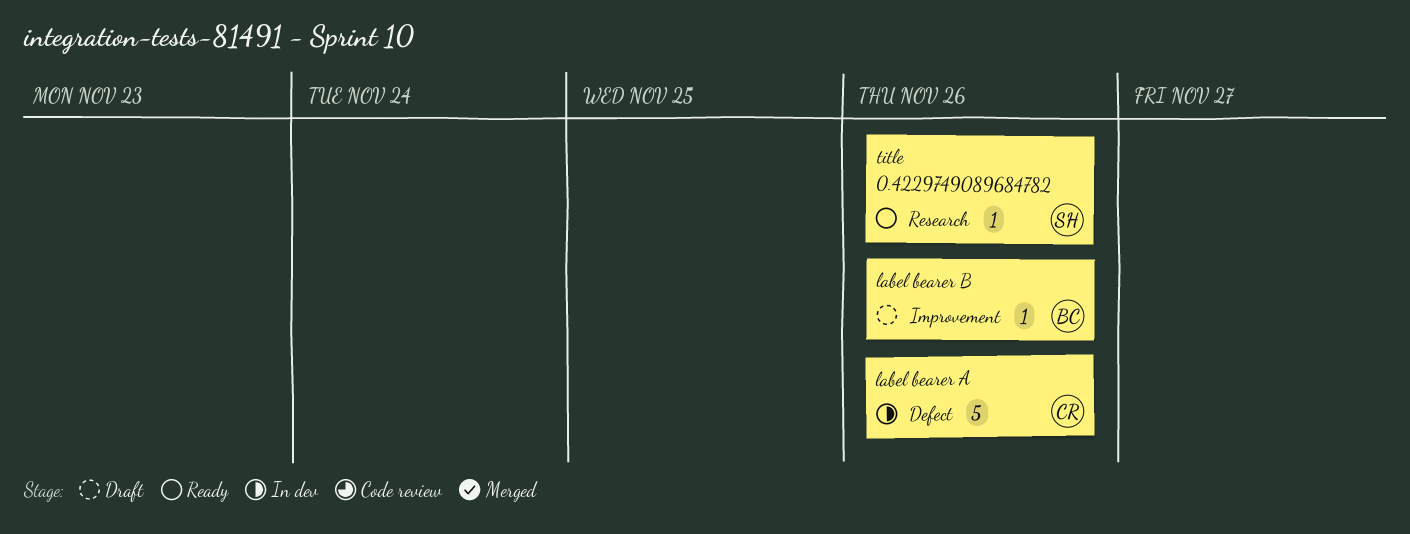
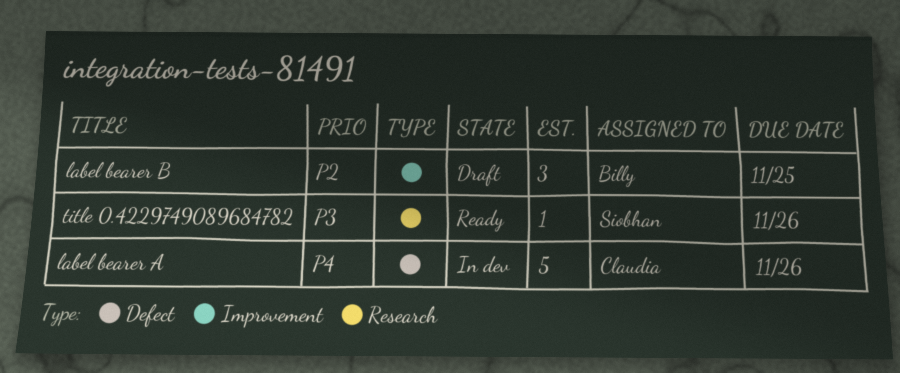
label bearer B, estimate: 1 -> 3
label bearer B, due: Nov 26 -> Nov 25

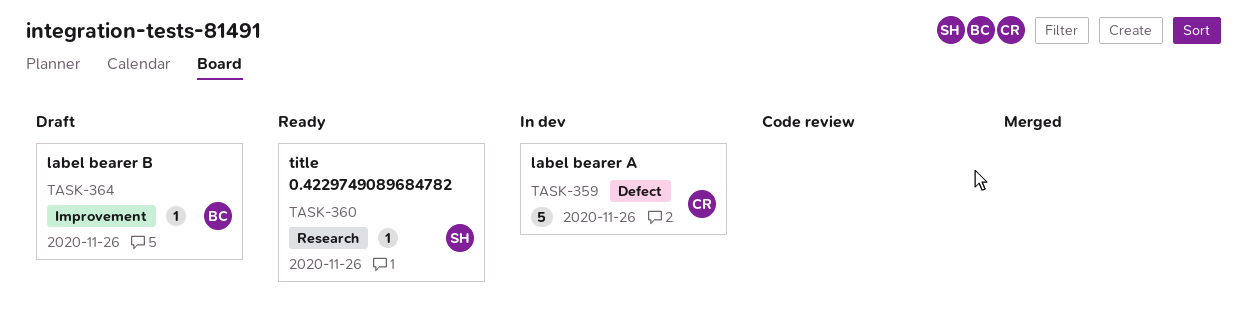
label bearer B, estimate: 3 -> 1
label bearer B, due: Nov 25 -> Nov 26

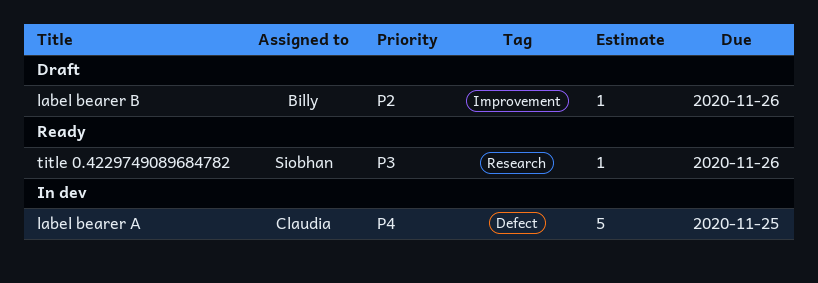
label bearer A, due: Nov 26 -> Nov 25

